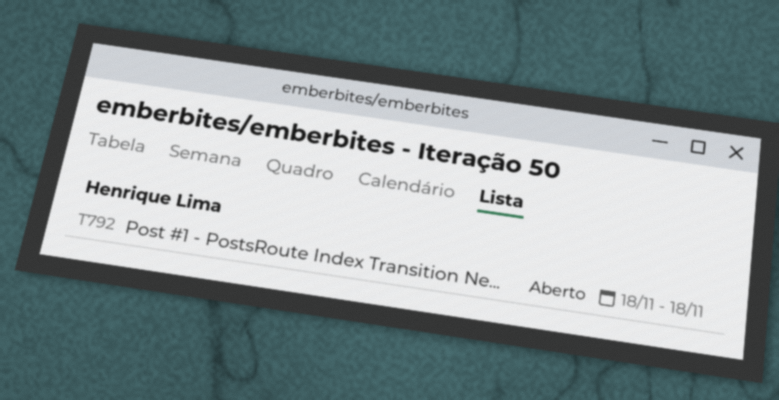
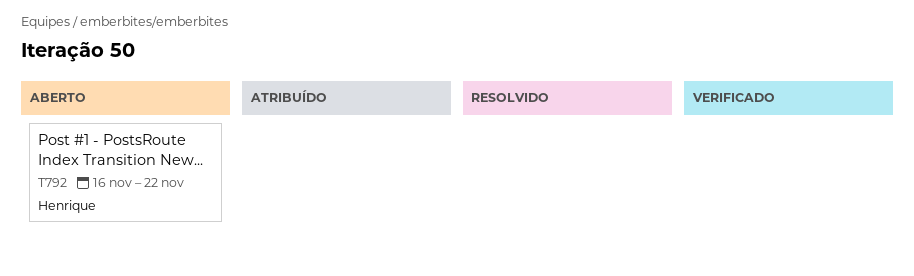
T792, start: Nov 18 -> Nov 16
T792, due: Nov 18 -> Nov 22

